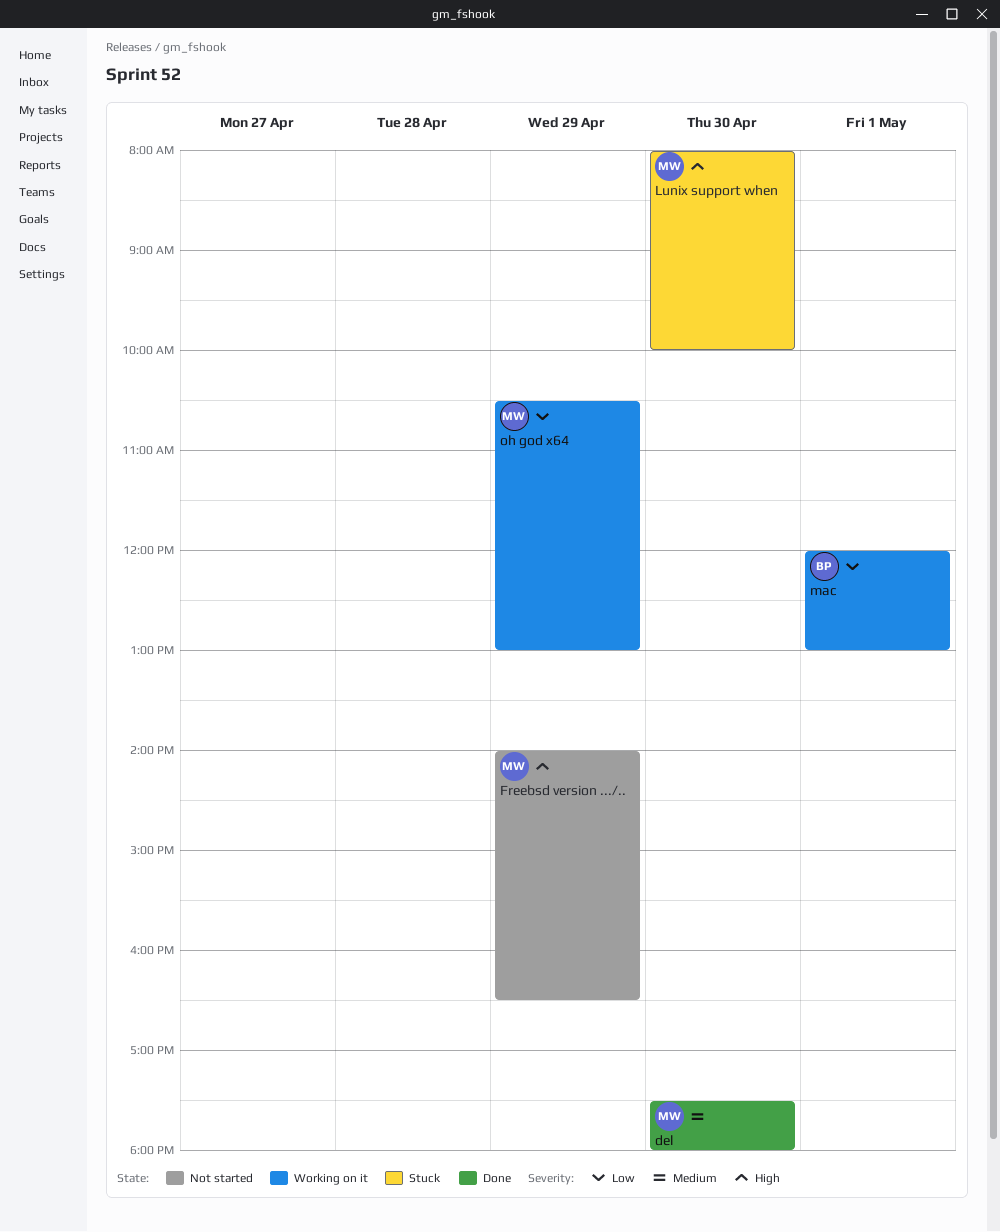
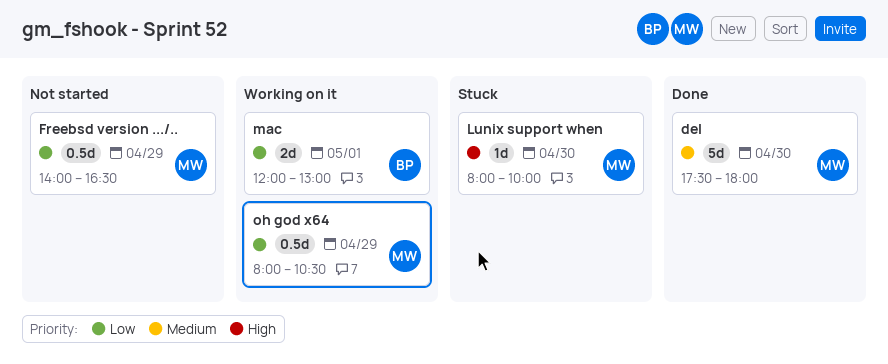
Freebsd version .../.., priority: High -> Low
oh god x64, begins: 10:30 -> 08:00
oh god x64, ends: 13:00 -> 10:30

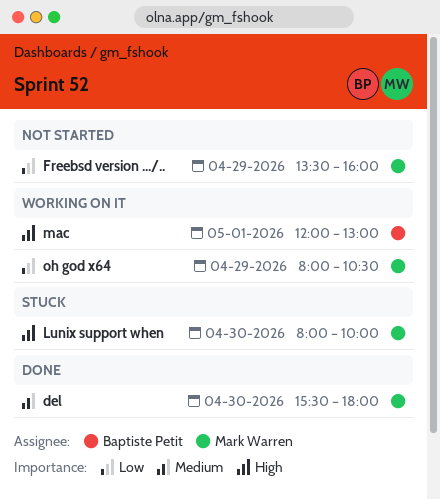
del, begins: 17:30 -> 15:30
Freebsd version .../.., begins: 14:00 -> 13:30
Freebsd version .../.., ends: 16:30 -> 16:00
mac, priority: Low -> High

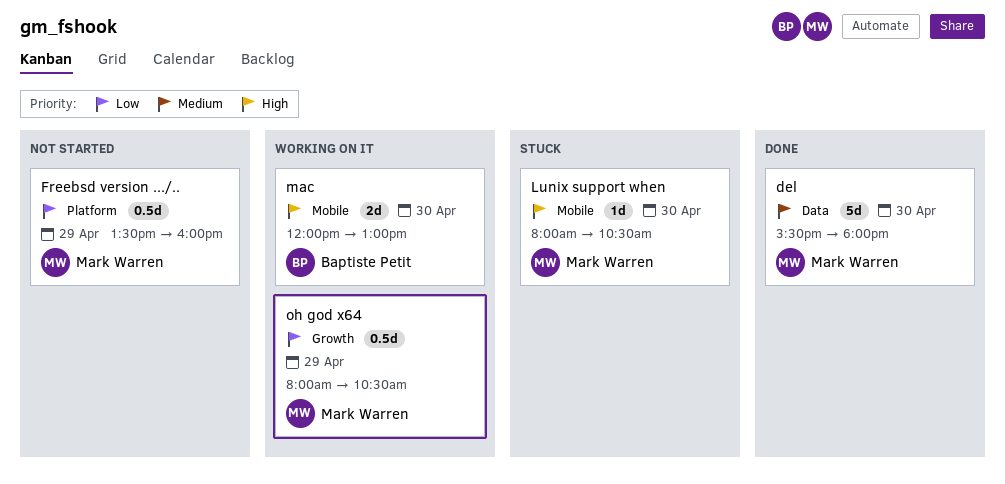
Lunix support when, ends: 10:00 -> 10:30
mac, day: May 1 -> Apr 30

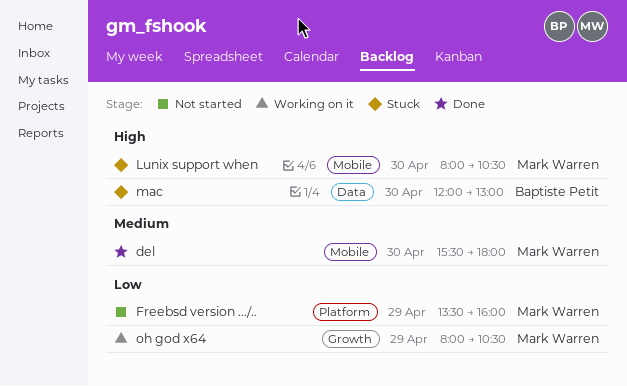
del, label: Data -> Mobile
mac, status: Working on it -> Stuck
mac, label: Mobile -> Data

